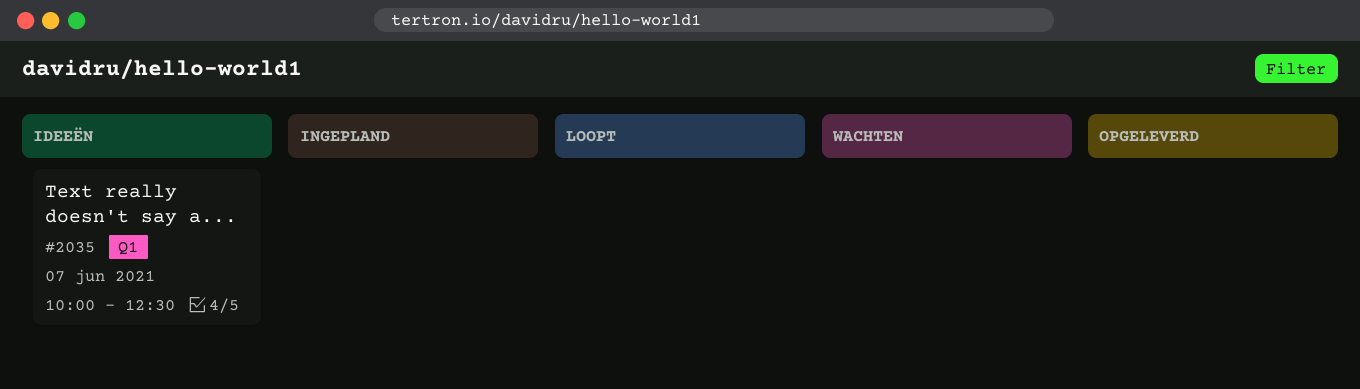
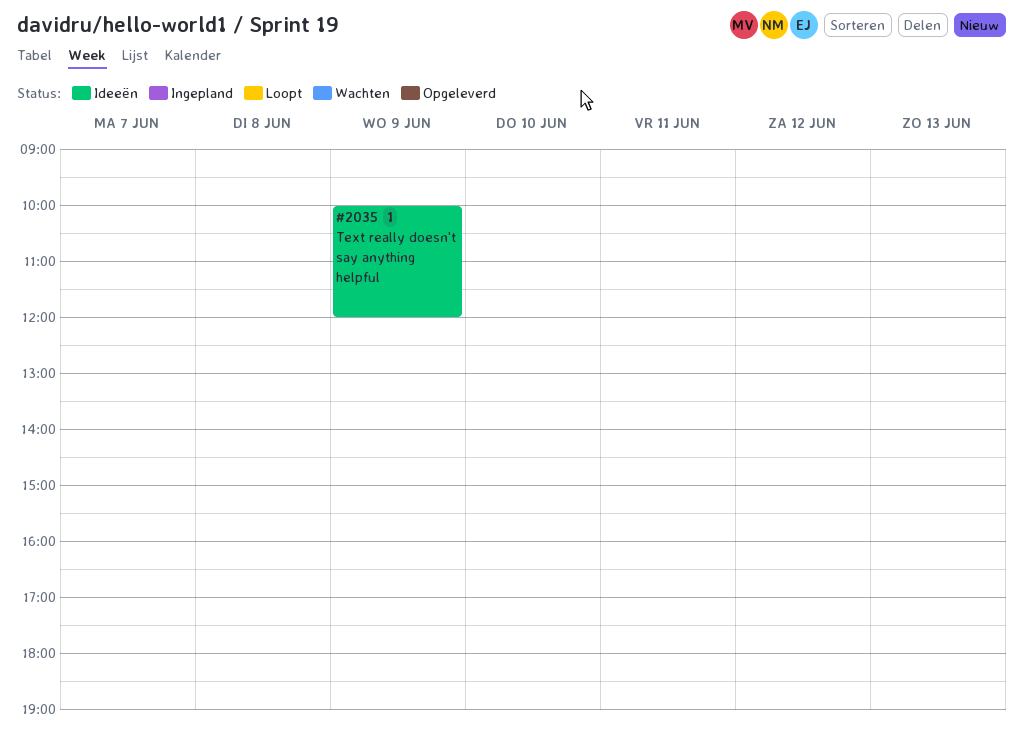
#2035, day: Jun 7 -> Jun 9
#2035, ends: 12:30 -> 12:00

